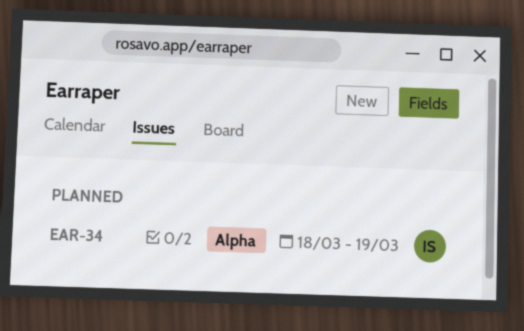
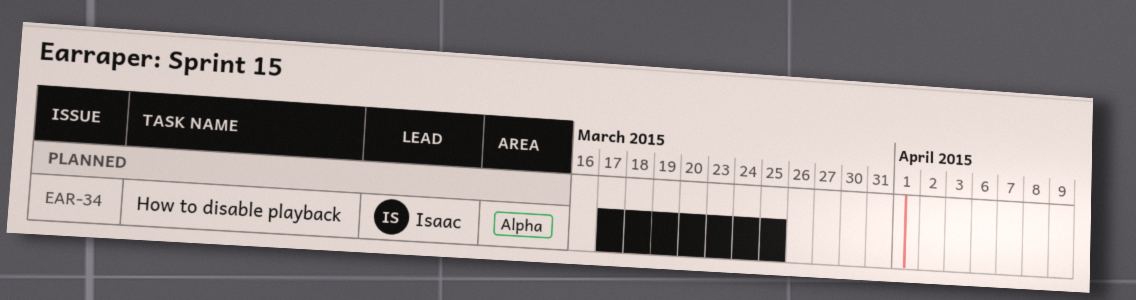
EAR-34, start: Mar 18 -> Mar 17
EAR-34, due: Mar 19 -> Mar 25

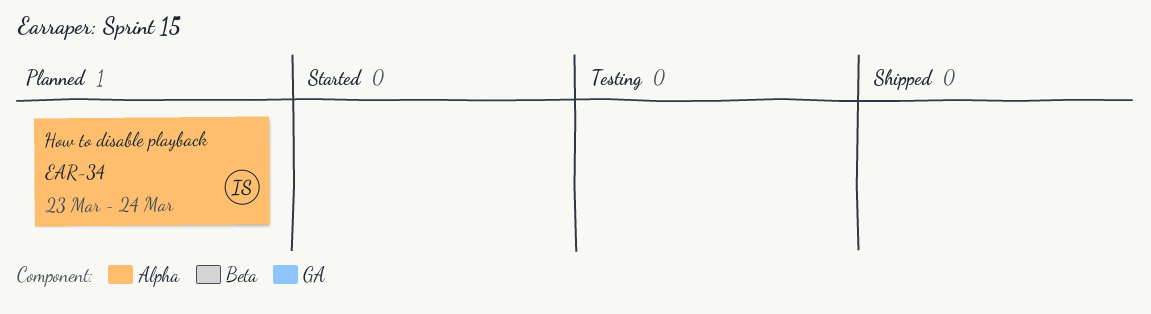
EAR-34, start: Mar 17 -> Mar 23
EAR-34, due: Mar 25 -> Mar 24

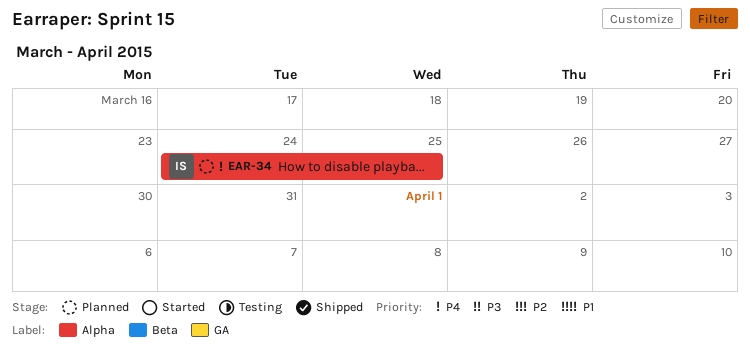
EAR-34, start: Mar 23 -> Mar 24
EAR-34, due: Mar 24 -> Mar 25

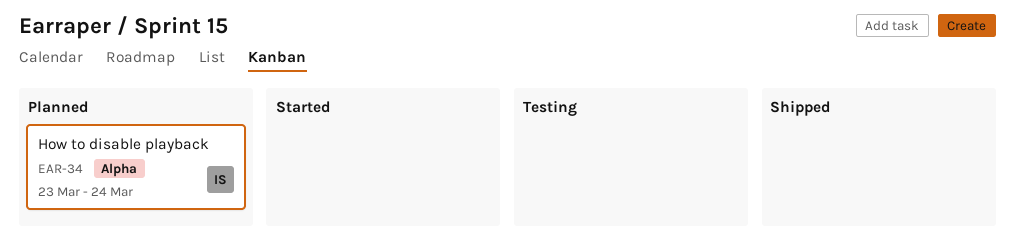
EAR-34, start: Mar 24 -> Mar 23
EAR-34, due: Mar 25 -> Mar 24

